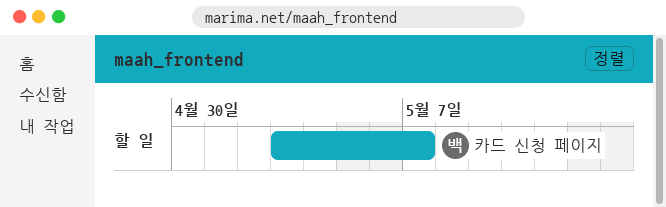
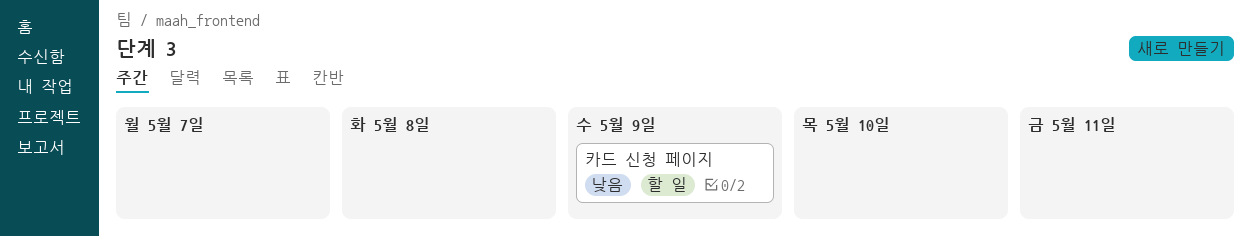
카드 신청 페이지, due: May 7 -> May 9

